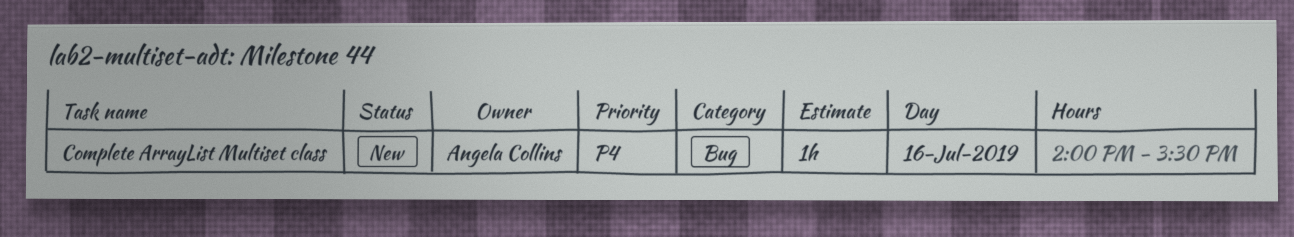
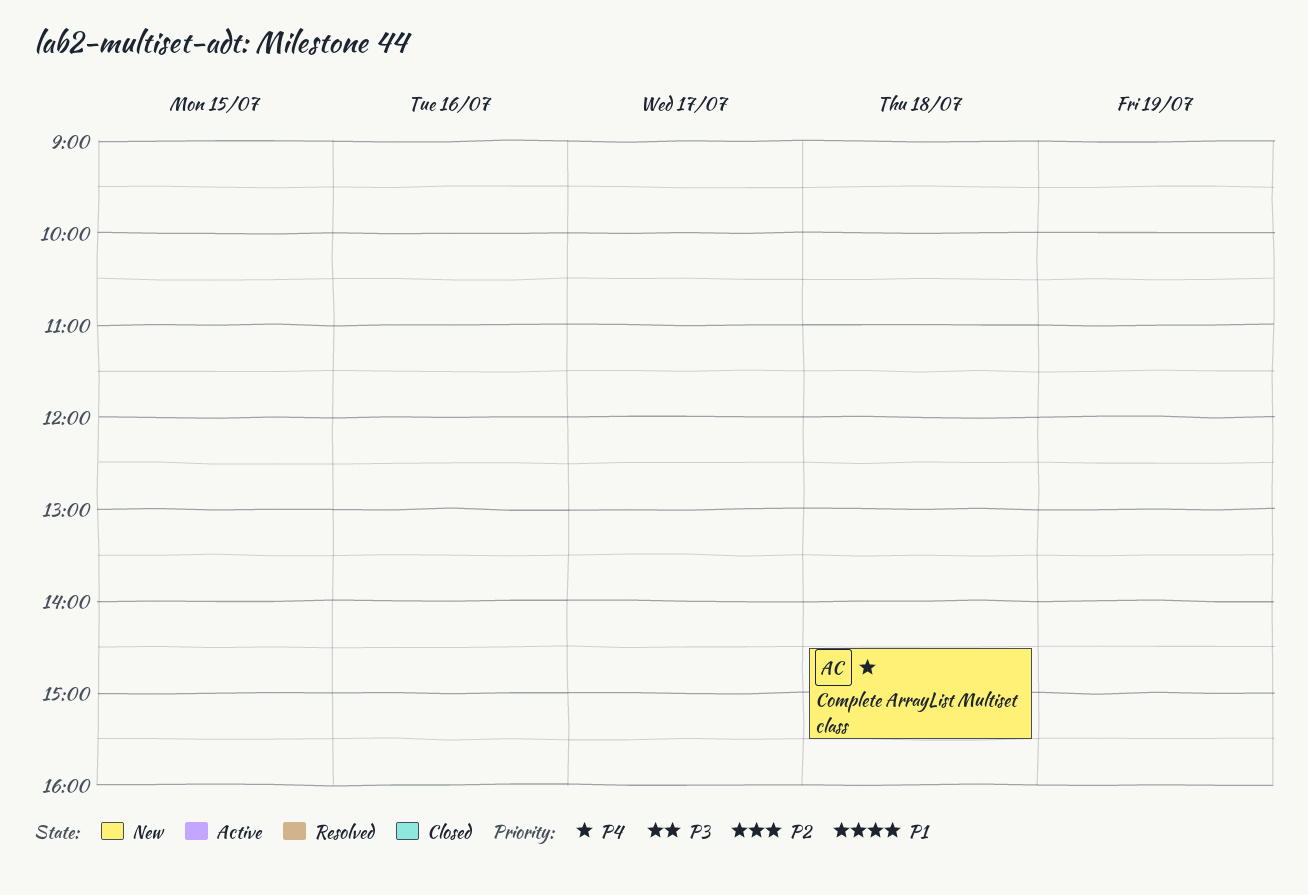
Complete ArrayList Multiset class, day: Jul 16 -> Jul 18
Complete ArrayList Multiset class, begins: 14:00 -> 14:30

